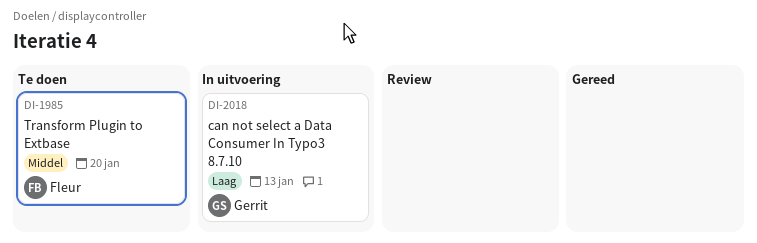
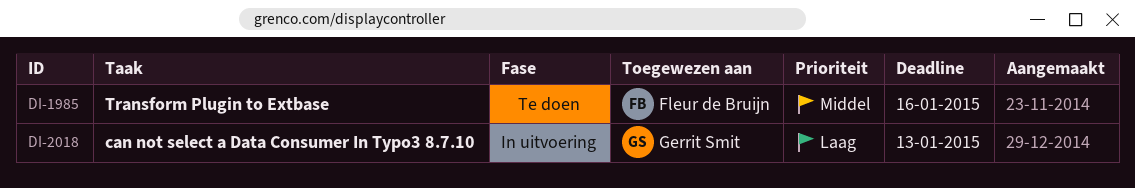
DI-1985, due: Jan 20 -> Jan 16

